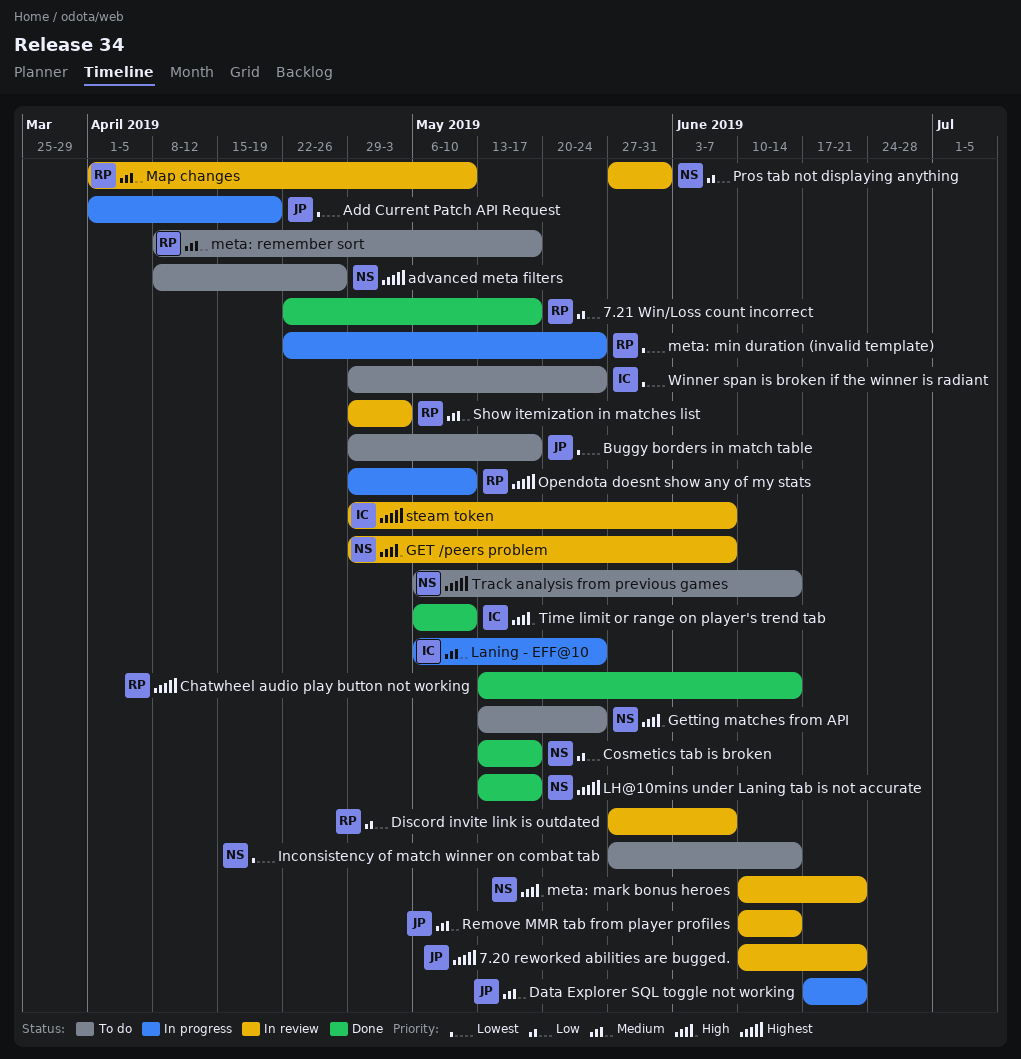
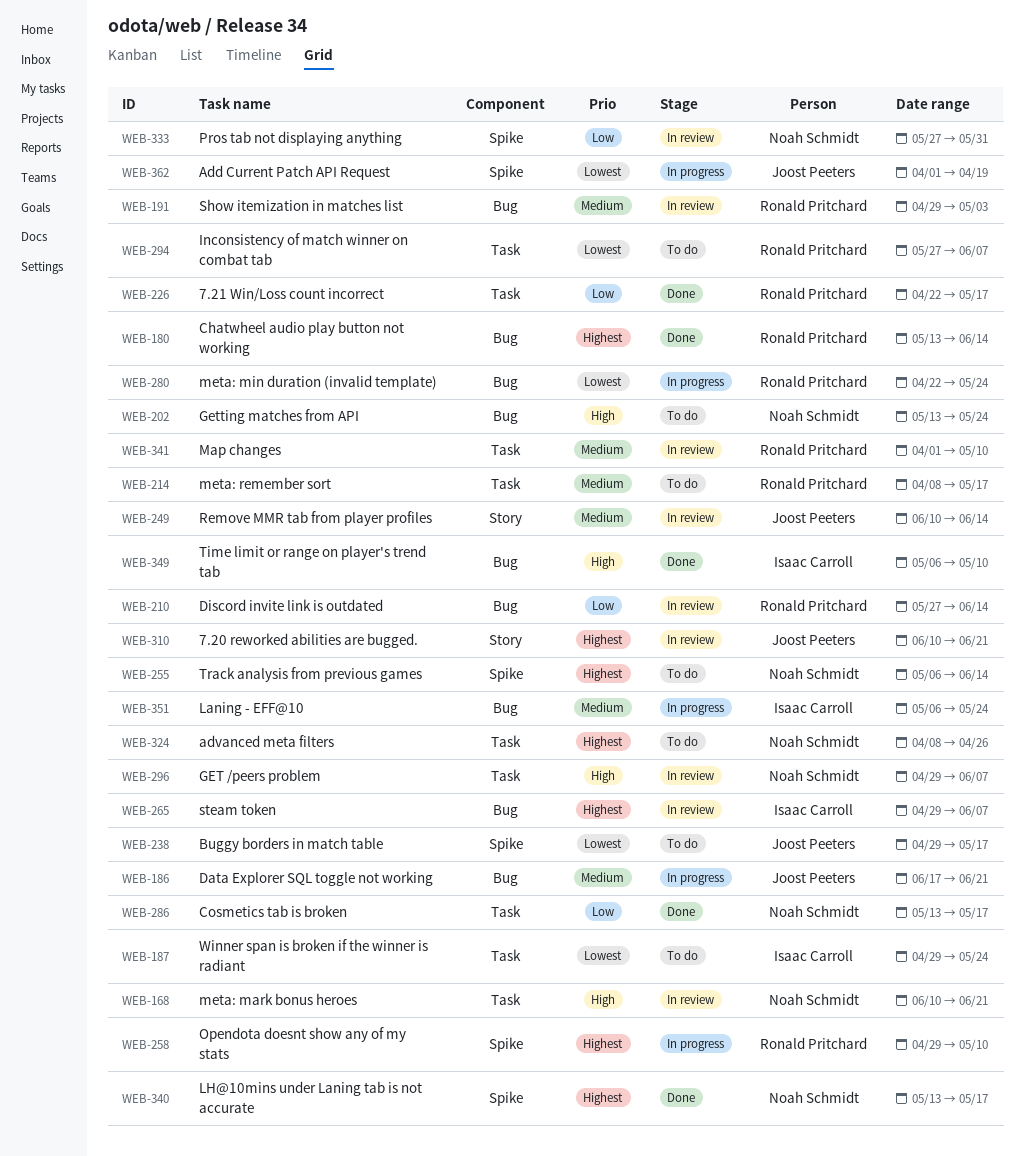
Discord invite link is outdated, due: Jun 7 -> Jun 14
Inconsistency of match winner on combat tab, owner: Noah Schmidt -> Ronald Pritchard
Inconsistency of match winner on combat tab, due: Jun 14 -> Jun 7

